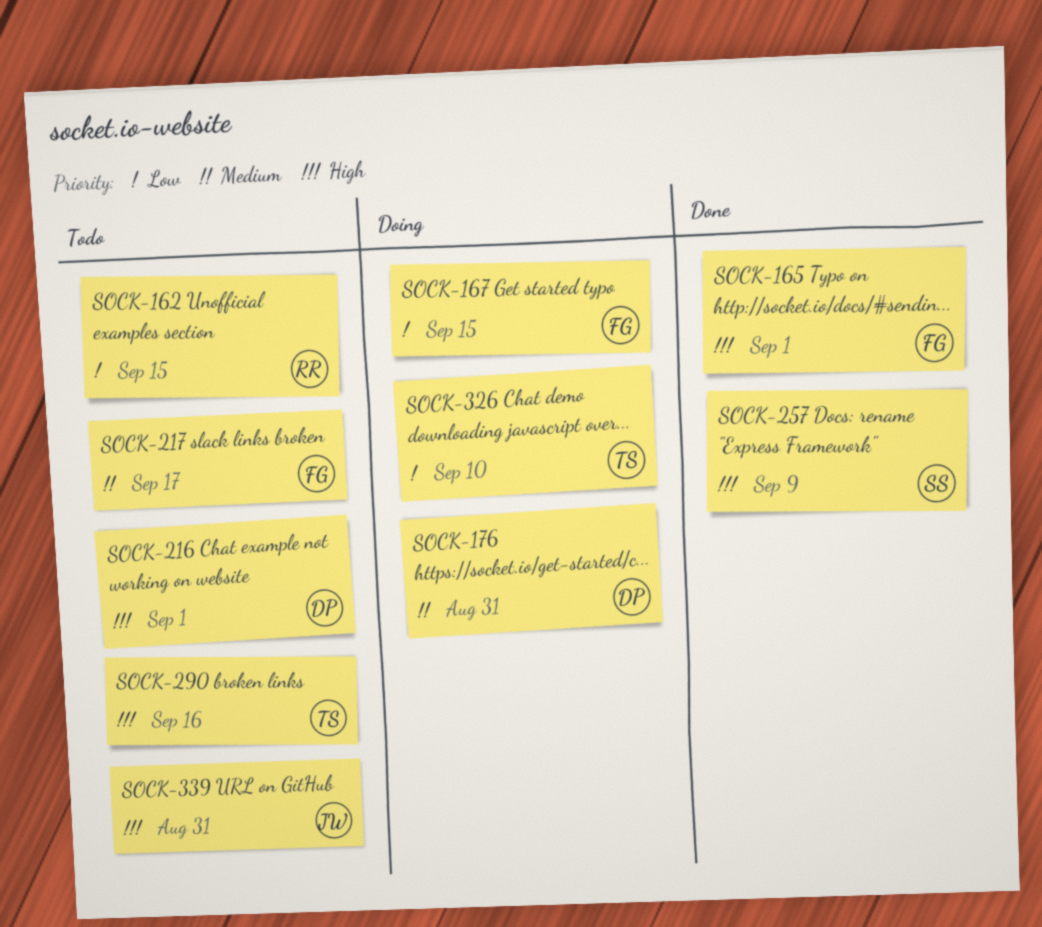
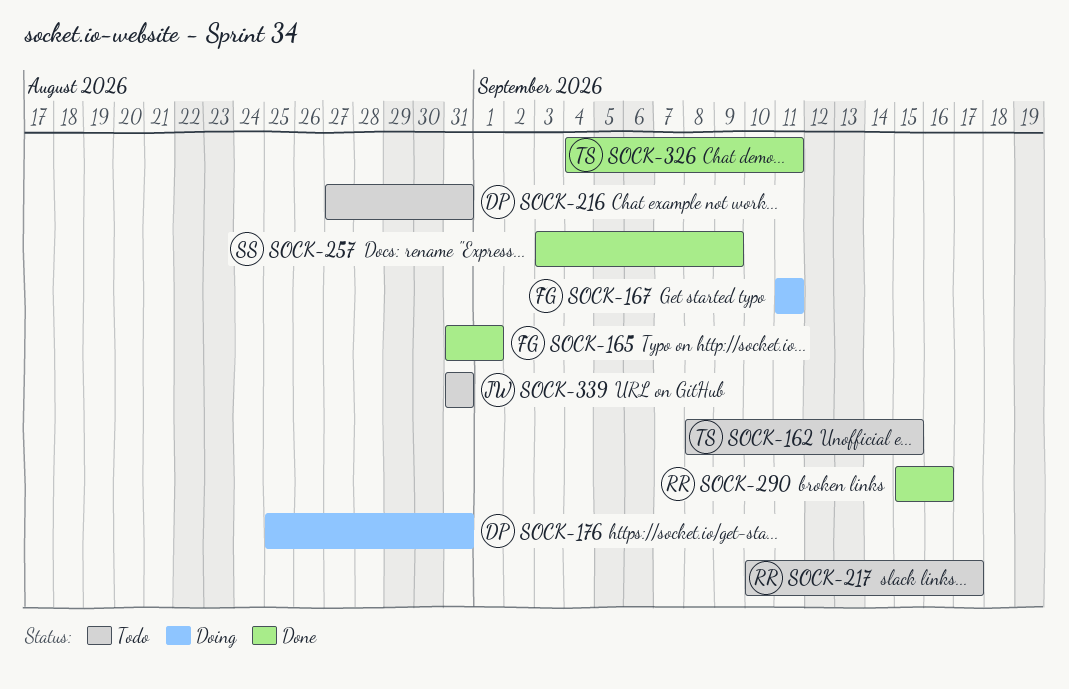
SOCK-162, owner: RR -> TS
SOCK-167, due: Sep 15 -> Sep 11
SOCK-216, due: Sep 1 -> Aug 31
SOCK-217, owner: FG -> RR
SOCK-290, status: Todo -> Done
SOCK-290, owner: TS -> RR
SOCK-326, status: Doing -> Done
SOCK-326, due: Sep 10 -> Sep 11

